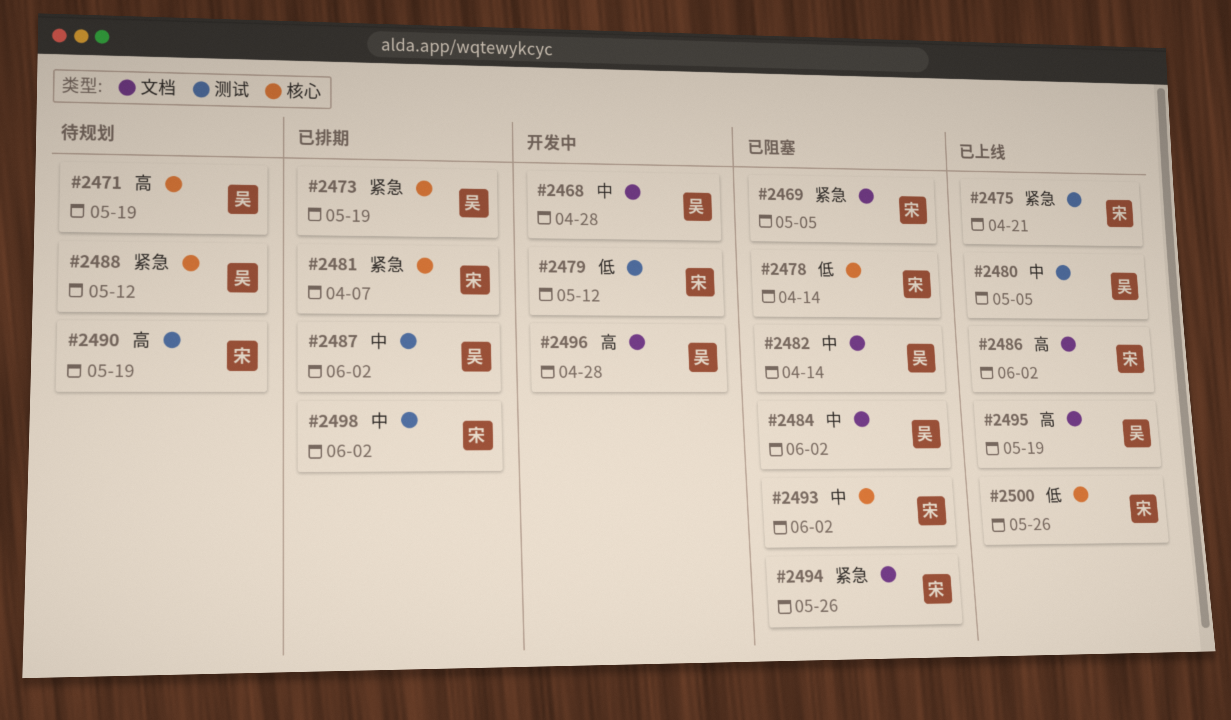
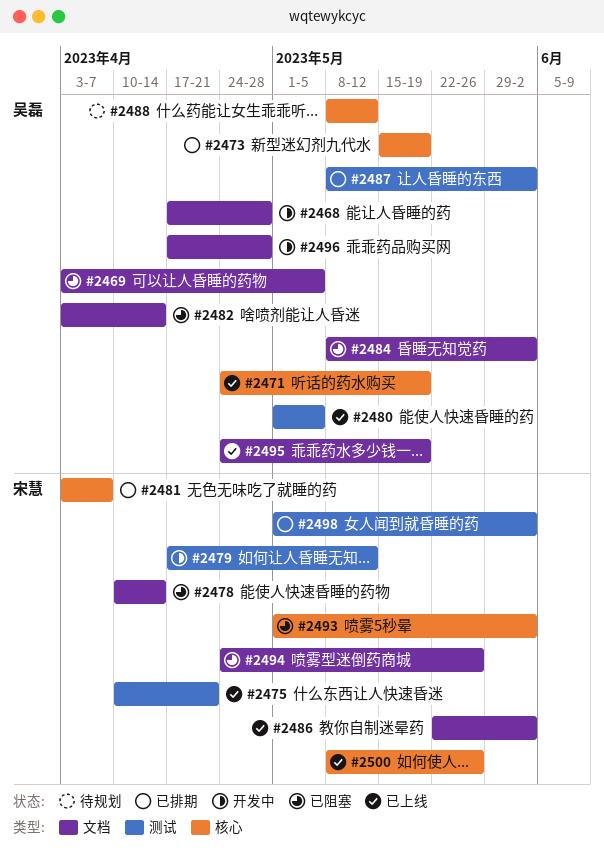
#2469, owner: 宋慧 -> 吴磊
#2471, status: 待规划 -> 已上线
#2478, label: 核心 -> 文档
#2490: present -> none

